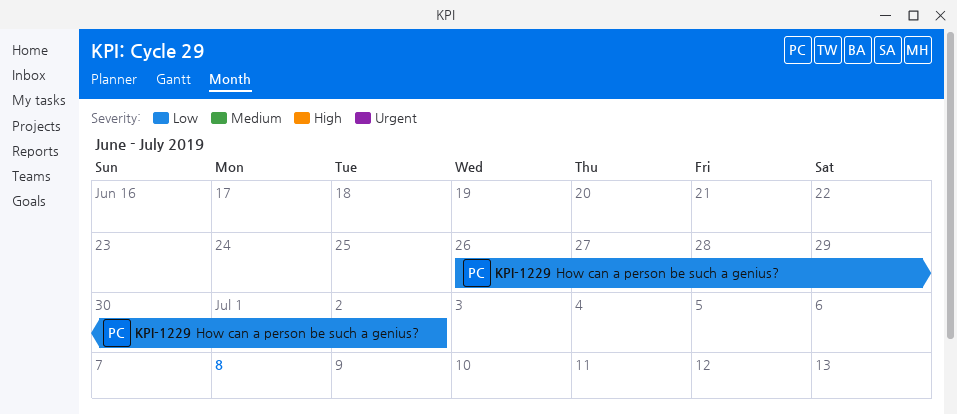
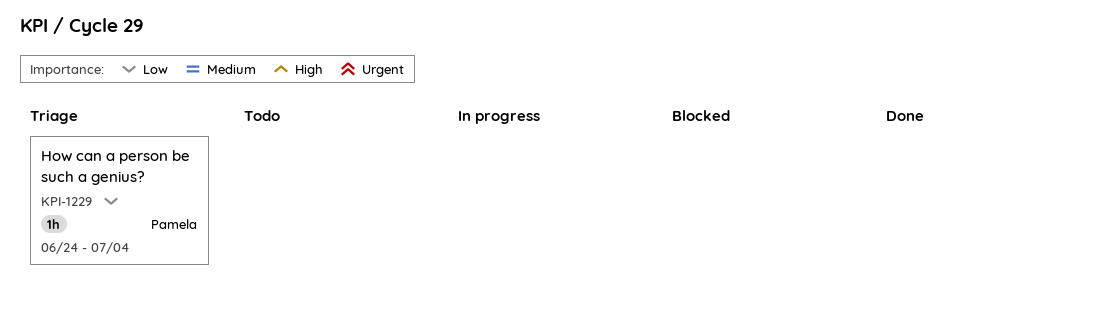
KPI-1229, start: Jun 26 -> Jun 24
KPI-1229, due: Jul 2 -> Jul 4

